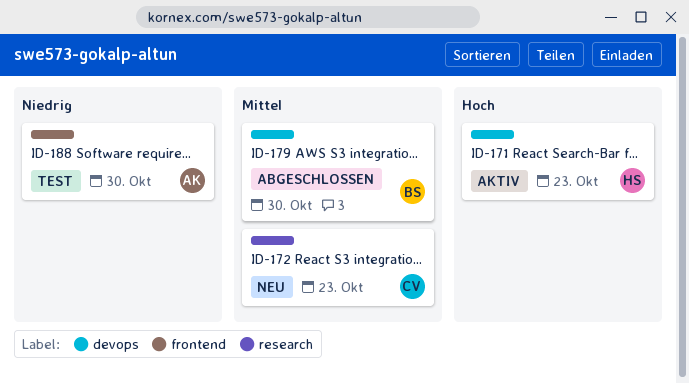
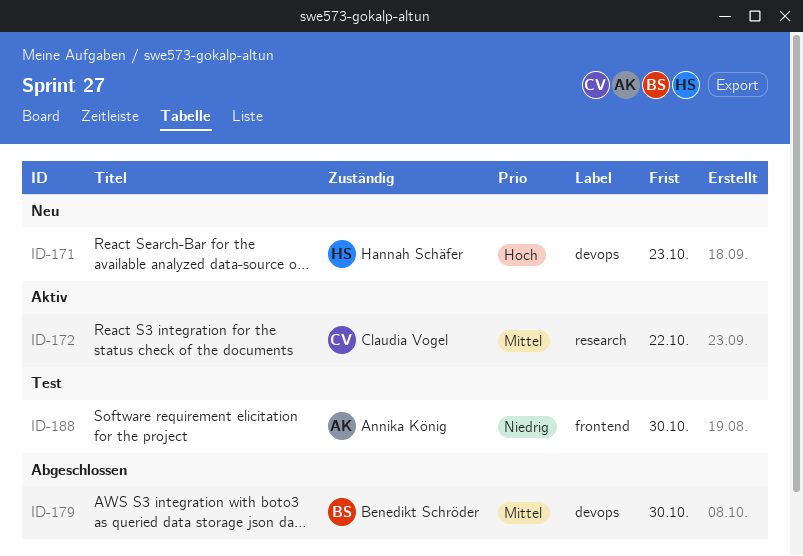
ID-171, status: Aktiv -> Neu
ID-172, status: Neu -> Aktiv
ID-172, due: Oct 23 -> Oct 22

